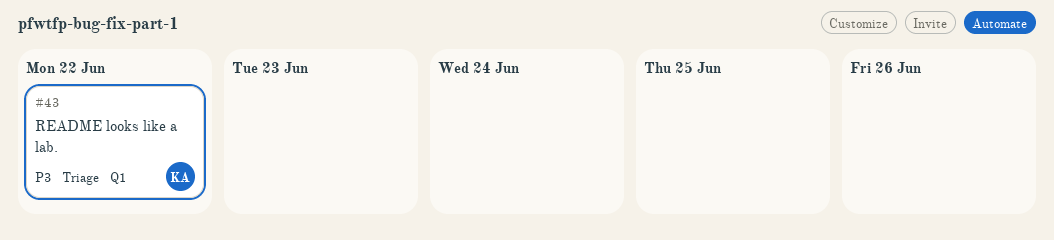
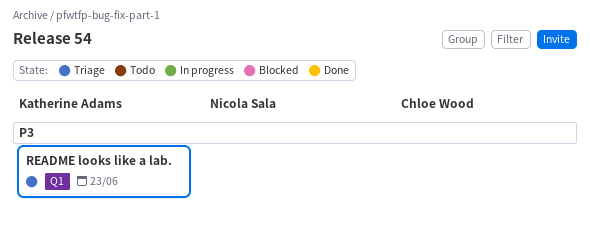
README looks like a lab., due: Jun 22 -> Jun 23

